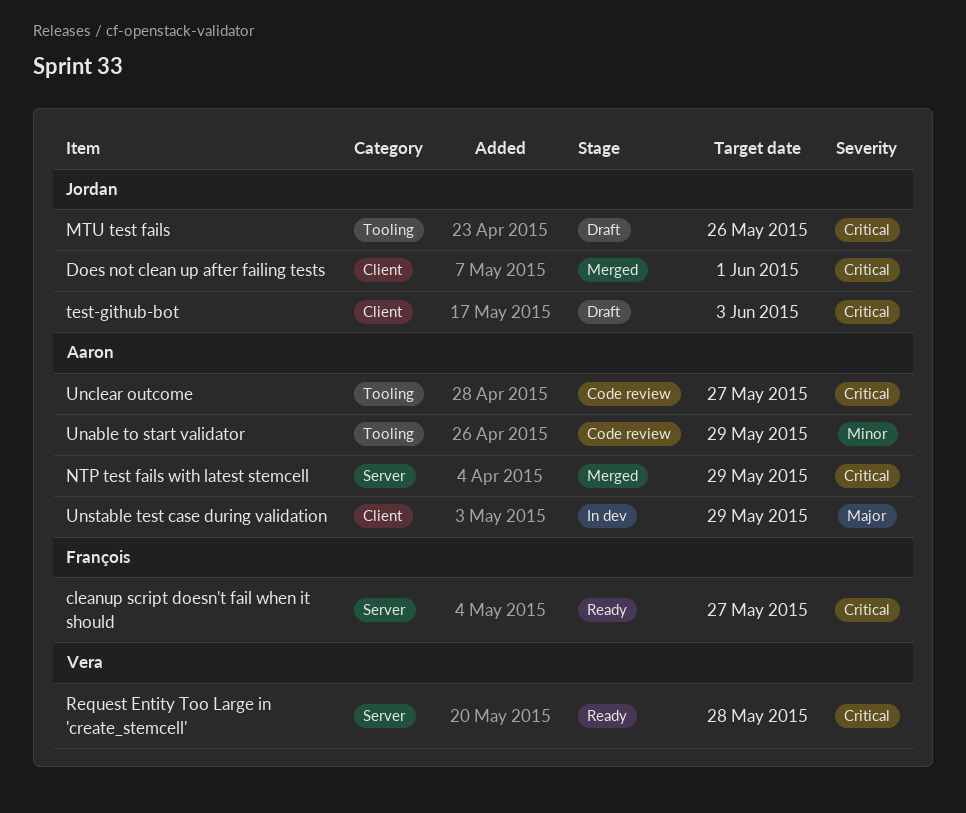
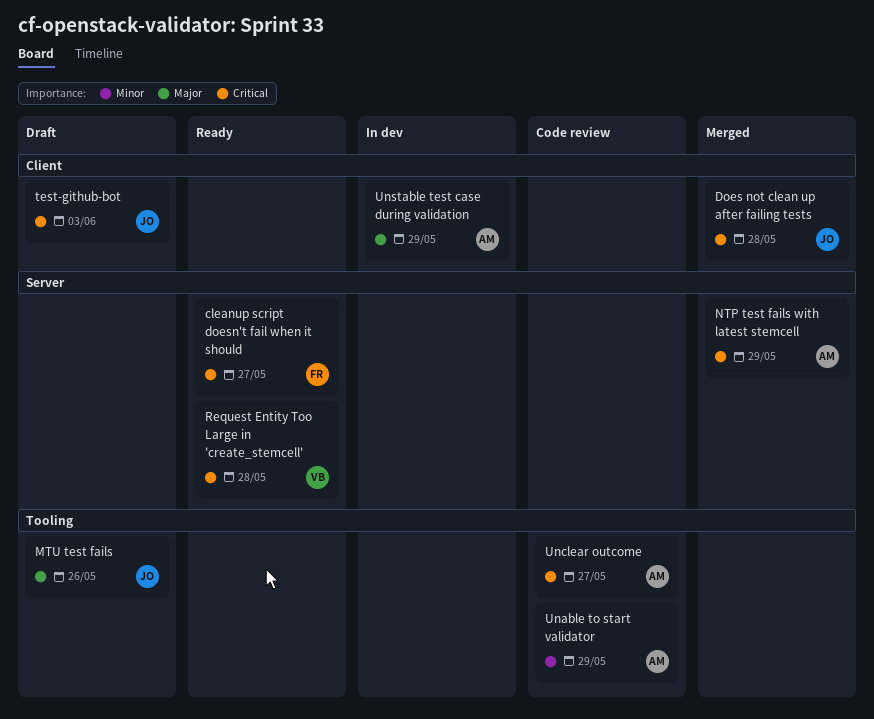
Does not clean up after failing tests, due: Jun 1 -> May 28
MTU test fails, priority: Critical -> Major

